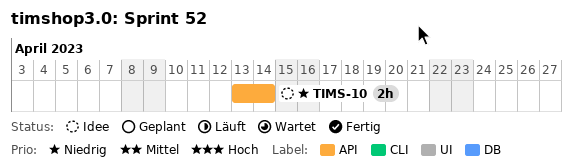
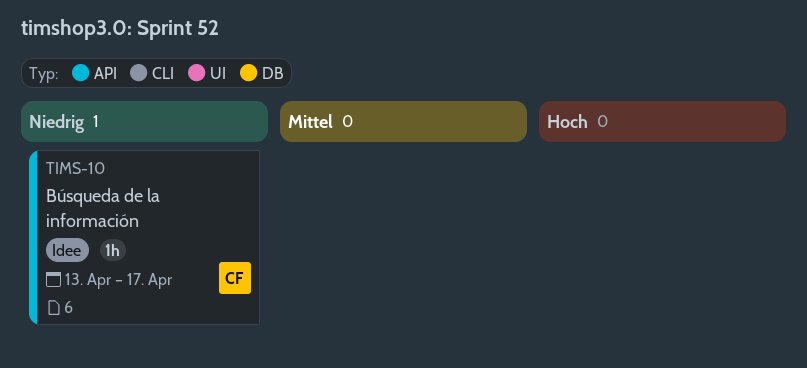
TIMS-10, estimate: 2h -> 1h
TIMS-10, due: Apr 14 -> Apr 17

